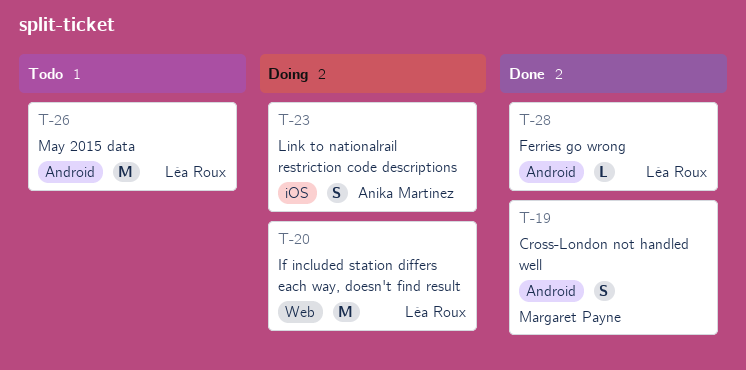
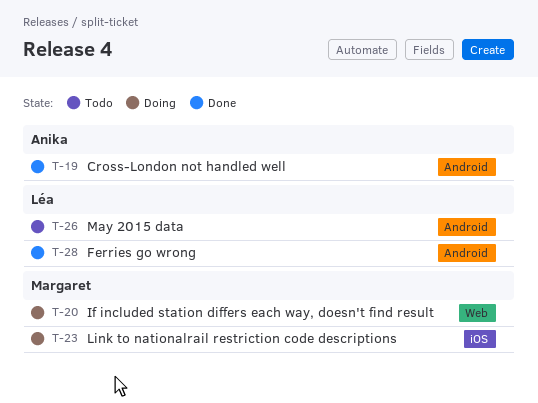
T-19, owner: Margaret Payne -> Anika Martinez
T-20, owner: Léa Roux -> Margaret Payne
T-23, owner: Anika Martinez -> Margaret Payne

